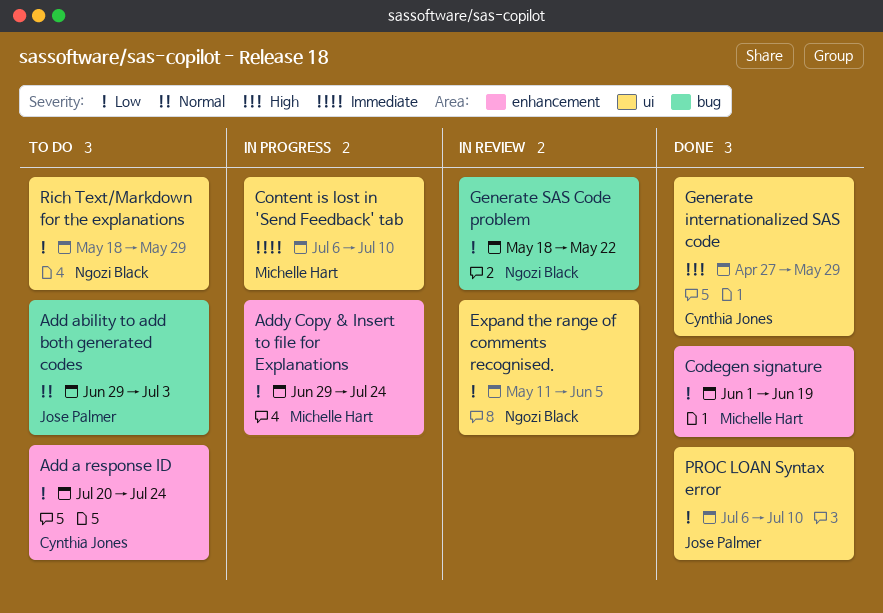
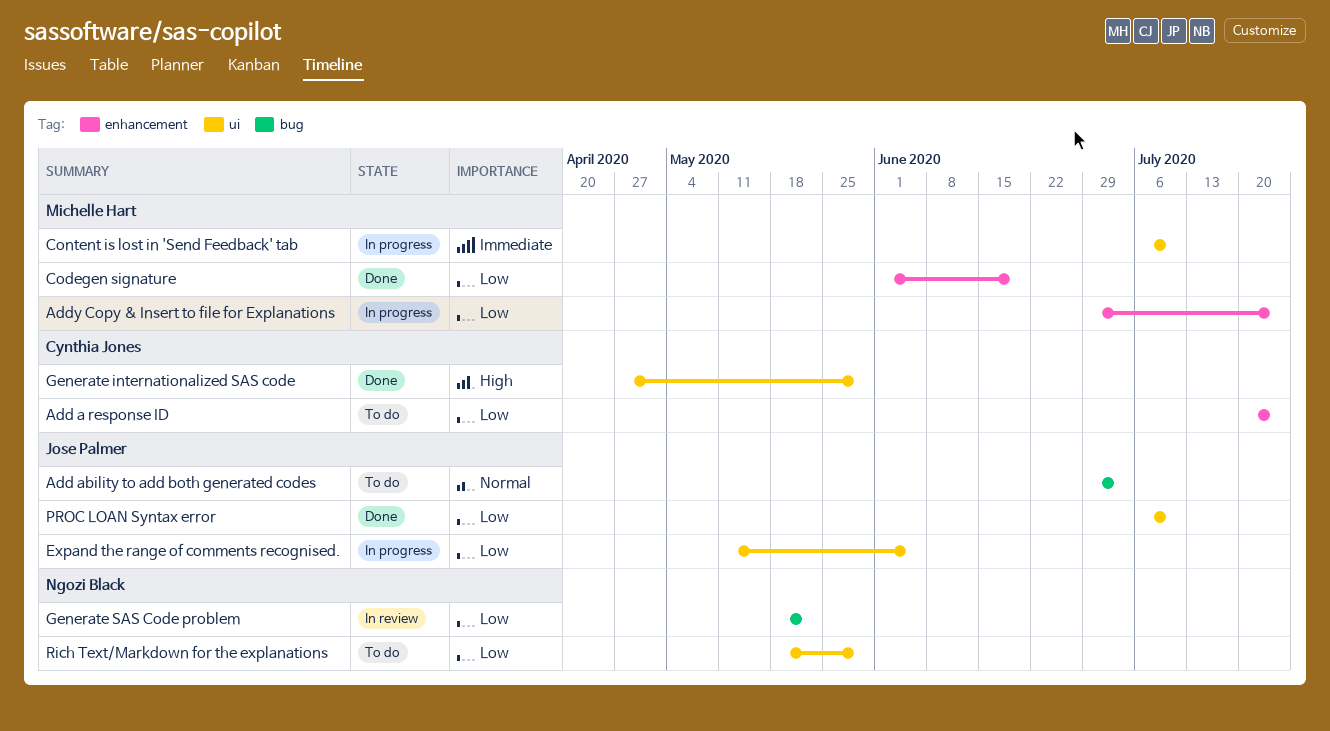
Expand the range of comments recognised., status: In review -> In progress
Expand the range of comments recognised., owner: Ngozi Black -> Jose Palmer

